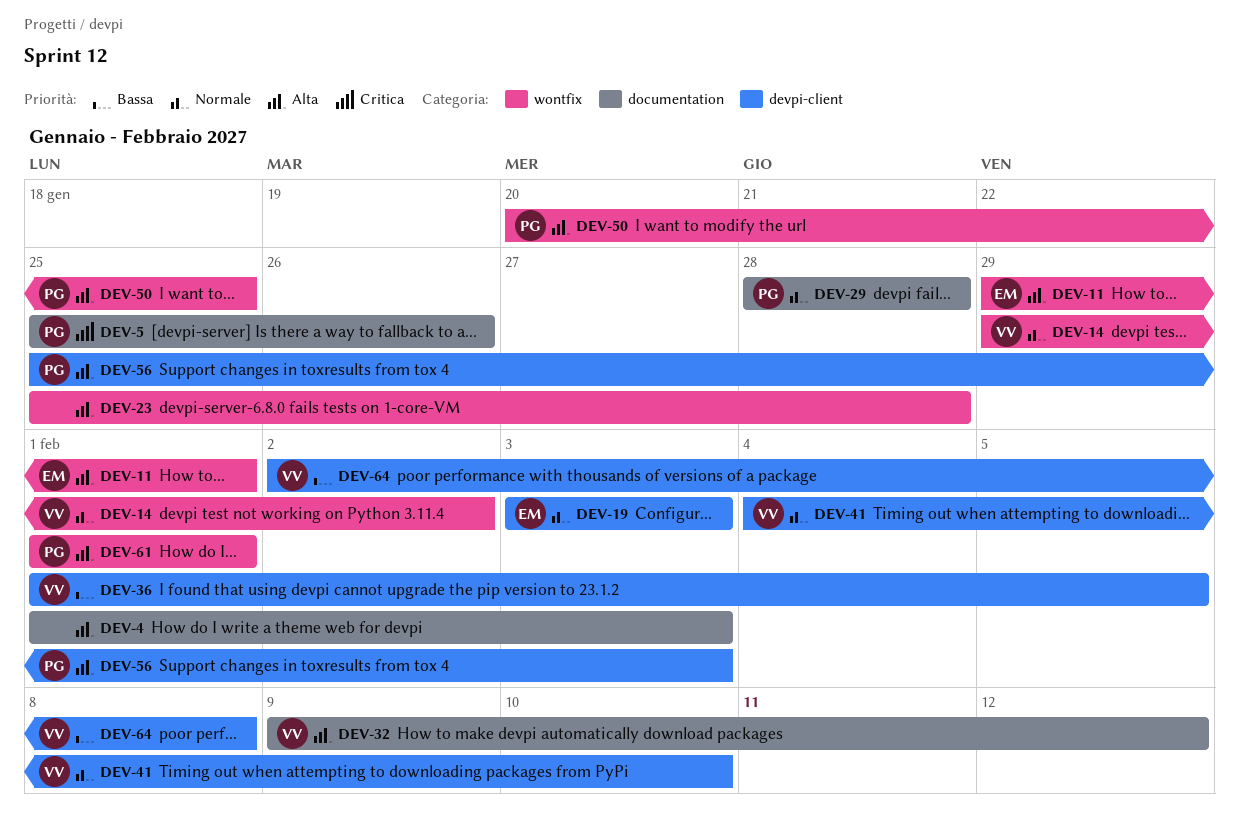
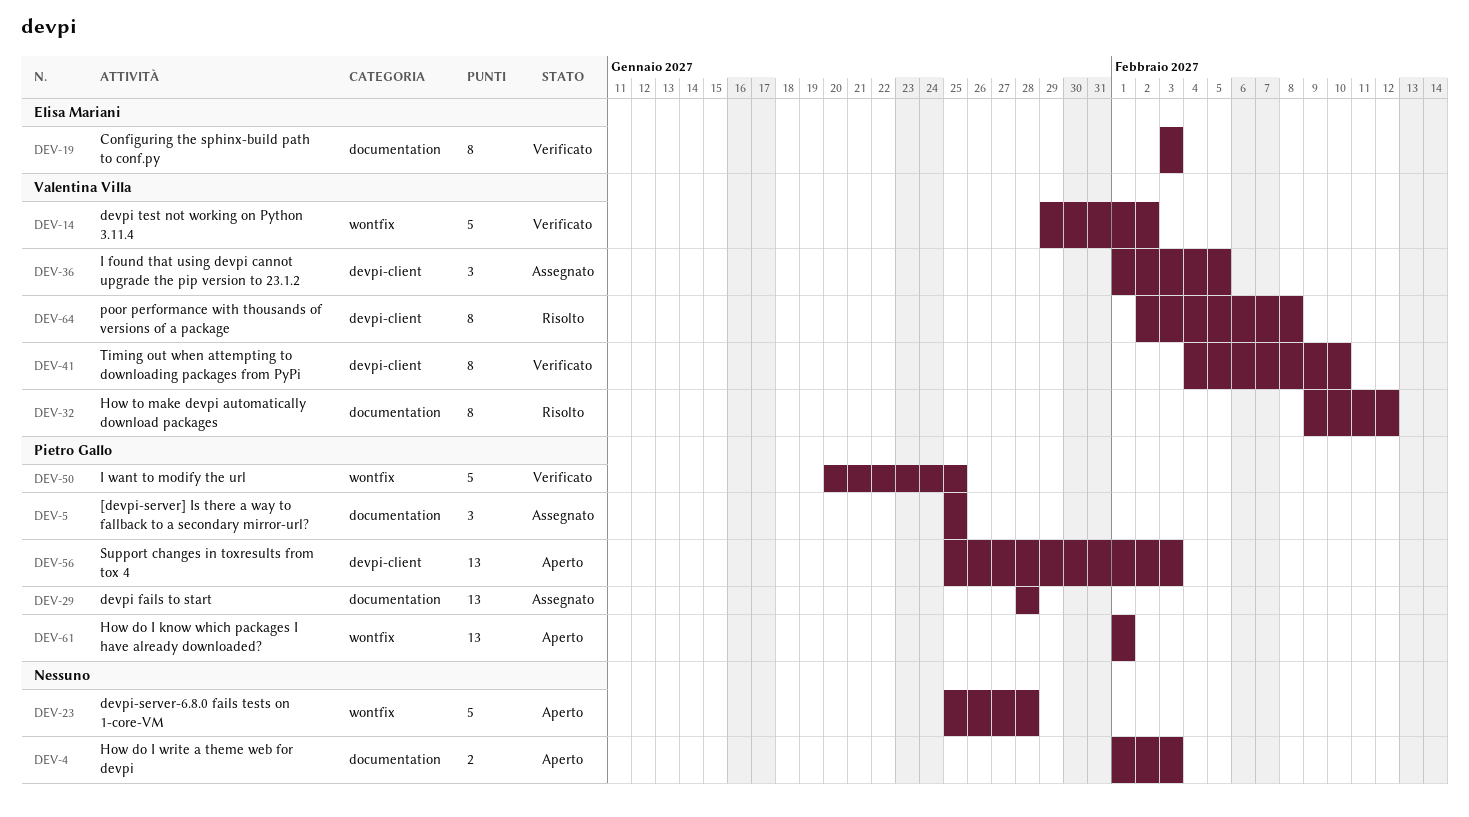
DEV-5, due: Jan 26 -> Jan 25
DEV-11: present -> none
DEV-19, label: devpi-client -> documentation

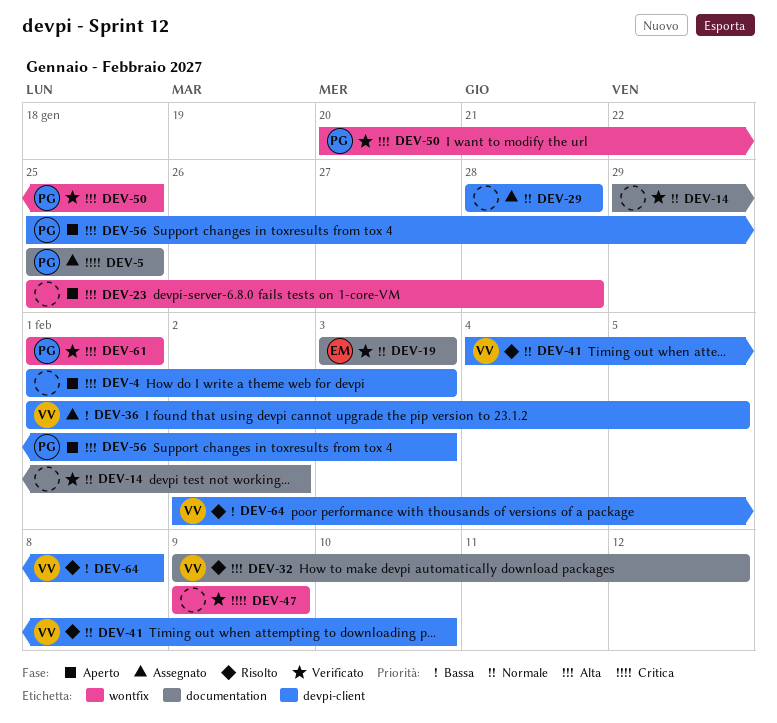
DEV-4, label: documentation -> devpi-client
DEV-14, owner: Valentina Villa -> none
DEV-14, label: wontfix -> documentation
DEV-29, owner: Pietro Gallo -> none
DEV-29, label: documentation -> devpi-client
DEV-41, status: Verificato -> Risolto
DEV-47: none -> present
DEV-61, status: Aperto -> Verificato

